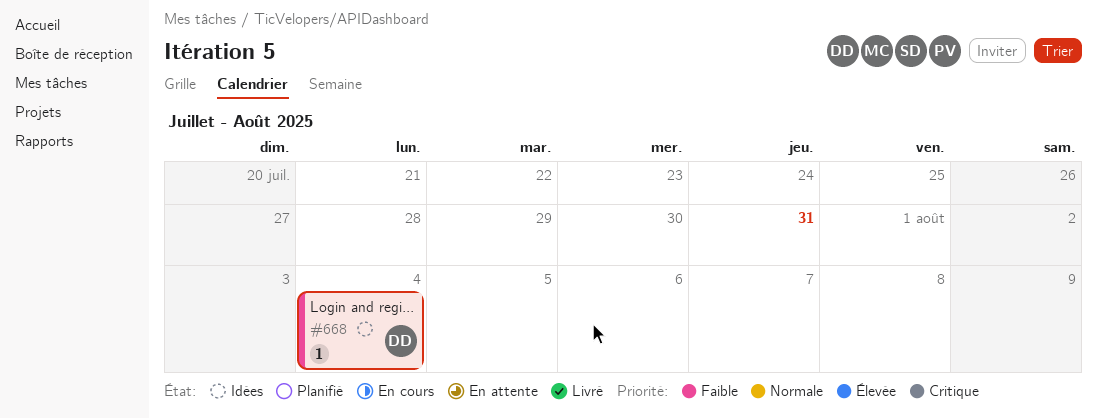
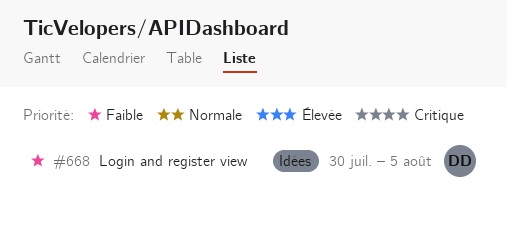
#668, due: Aug 4 -> Aug 5

